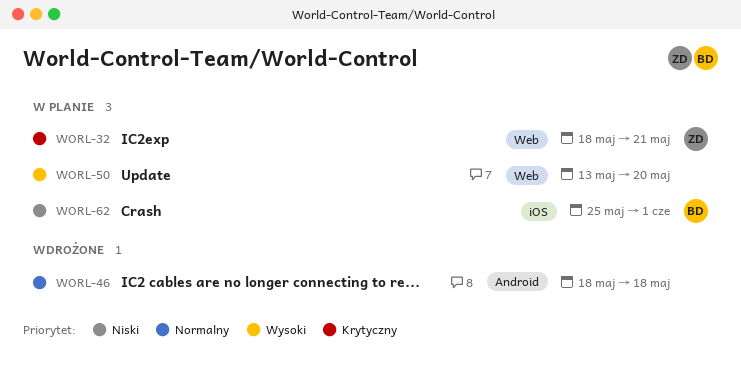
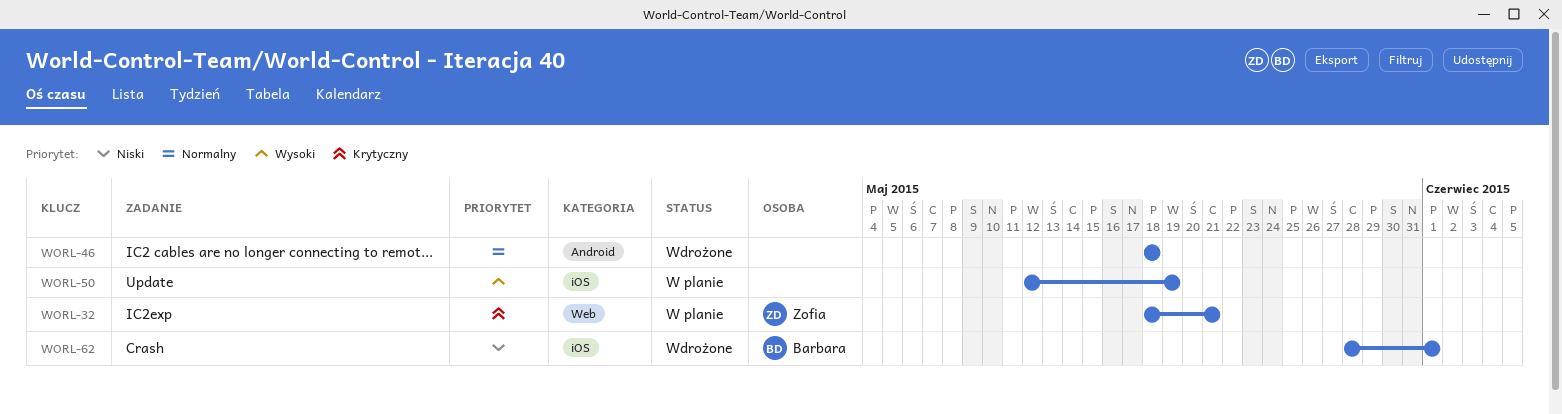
WORL-50, label: Web -> iOS
WORL-50, start: May 13 -> May 12
WORL-50, due: May 20 -> May 19
WORL-62, status: W planie -> Wdrożone
WORL-62, start: May 25 -> May 28

